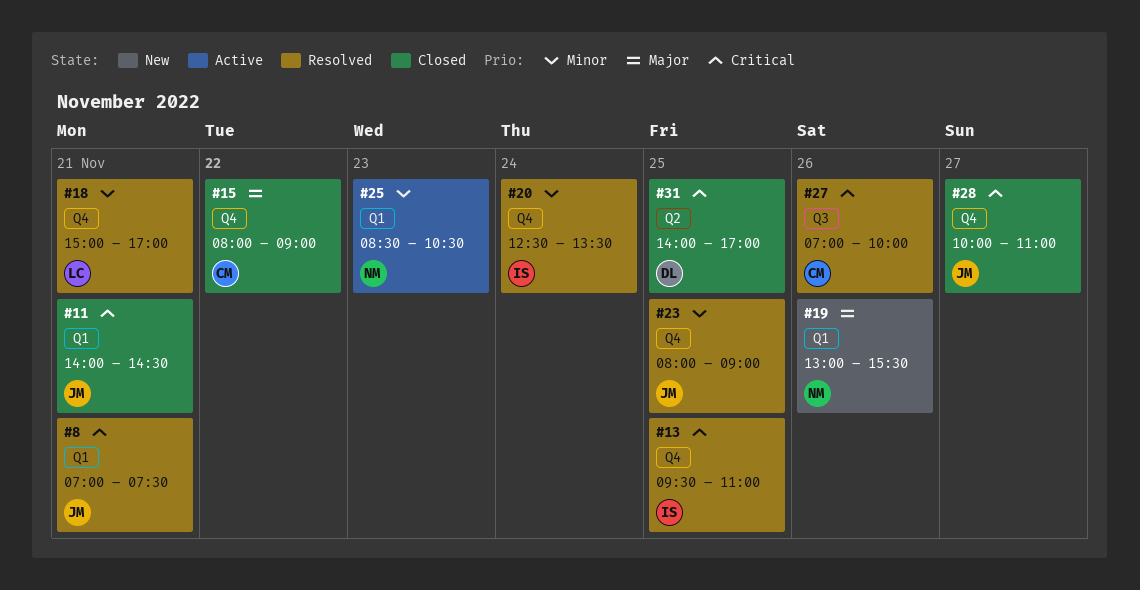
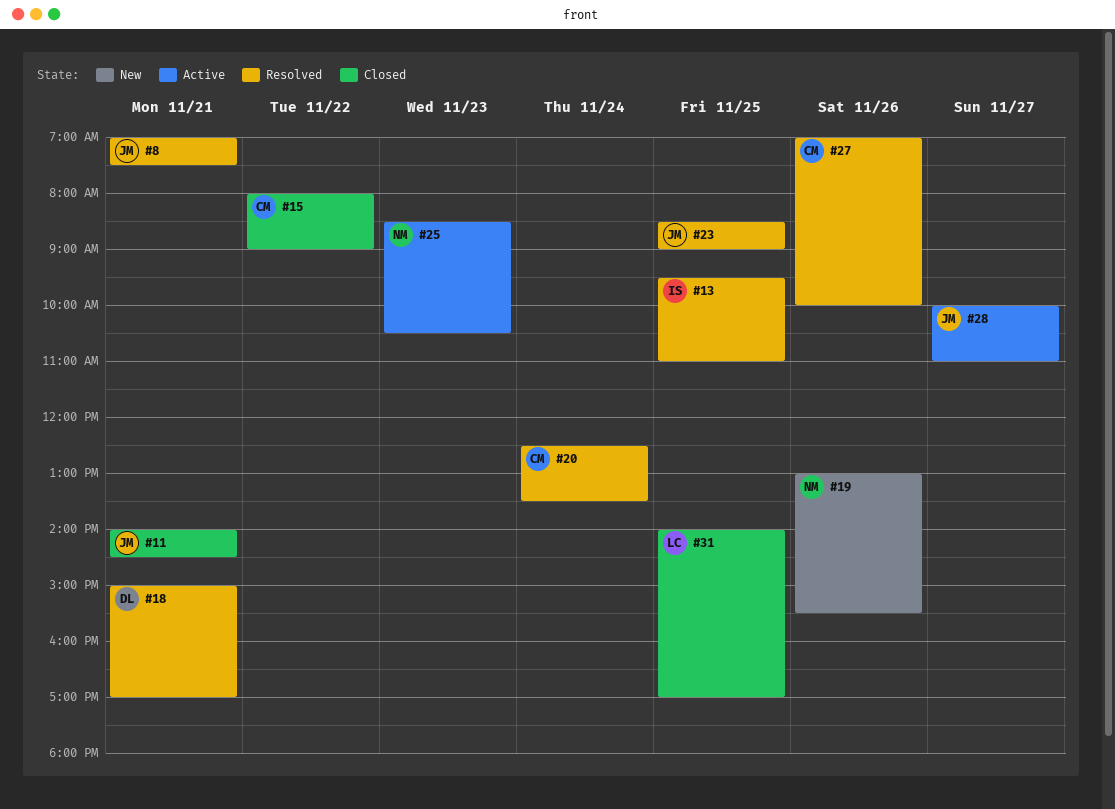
#18, owner: LC -> DL
#20, owner: IS -> CM
#23, begins: 08:00 -> 08:30
#28, status: Closed -> Active
#31, owner: DL -> LC

